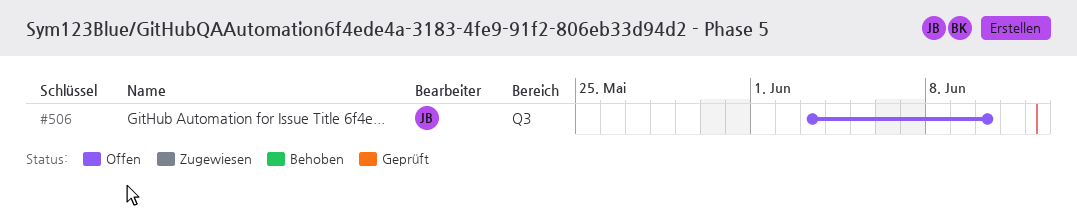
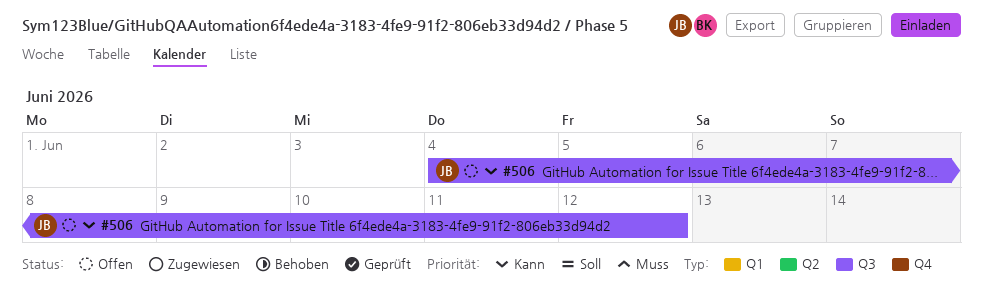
#506, start: Jun 3 -> Jun 4
#506, due: Jun 10 -> Jun 12

